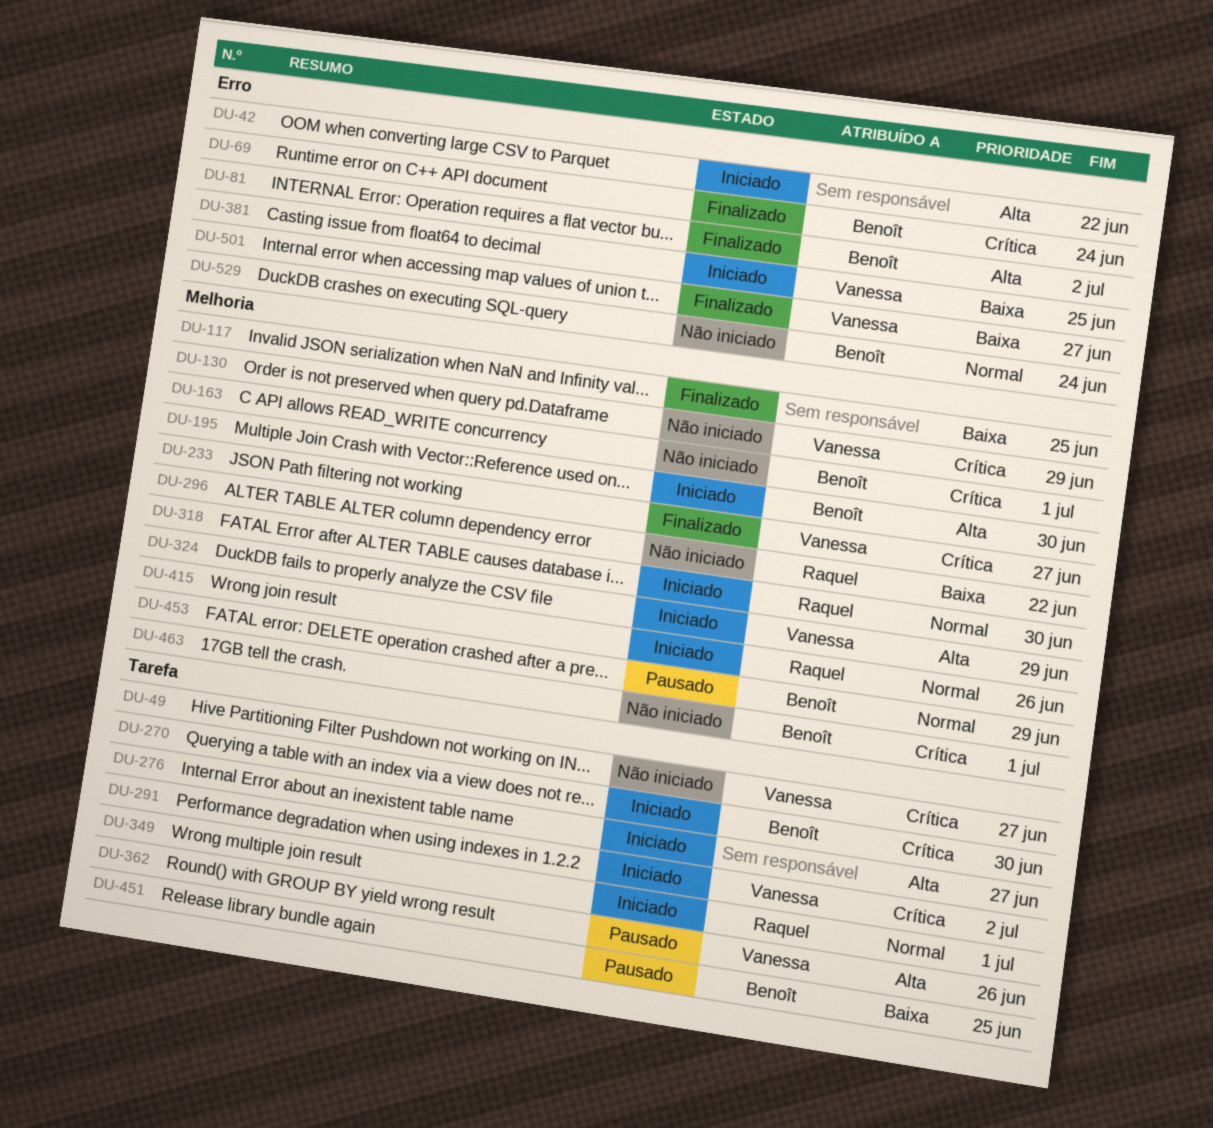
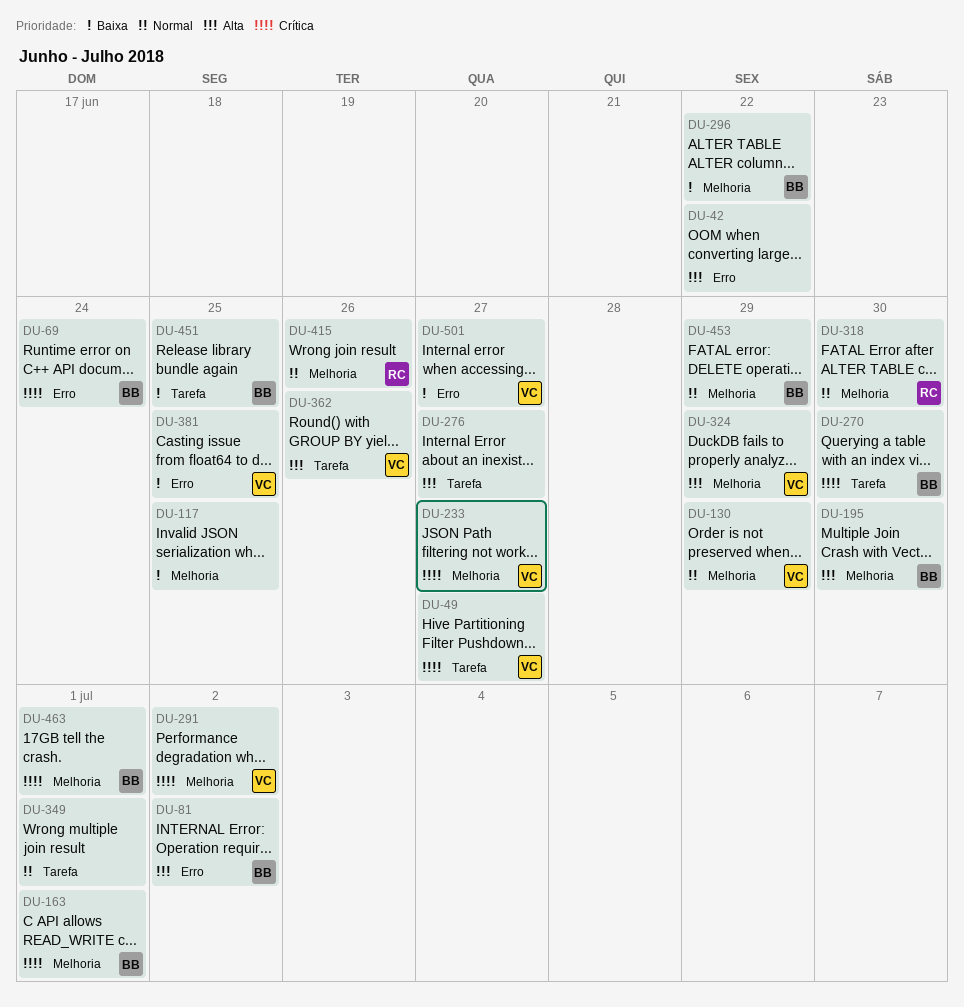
DU-130, priority: Crítica -> Normal
DU-291, label: Tarefa -> Melhoria
DU-296, owner: Raquel -> Benoît
DU-349, owner: Raquel -> none
DU-529: present -> none

